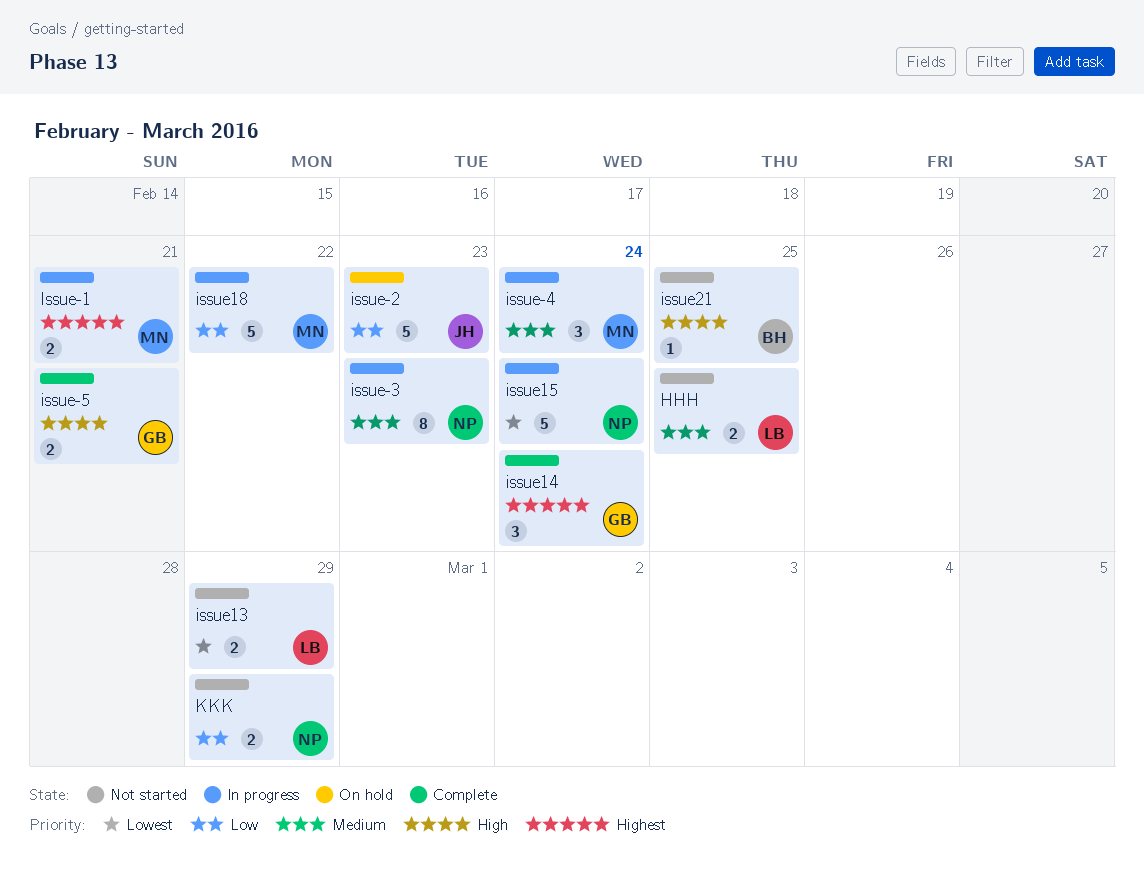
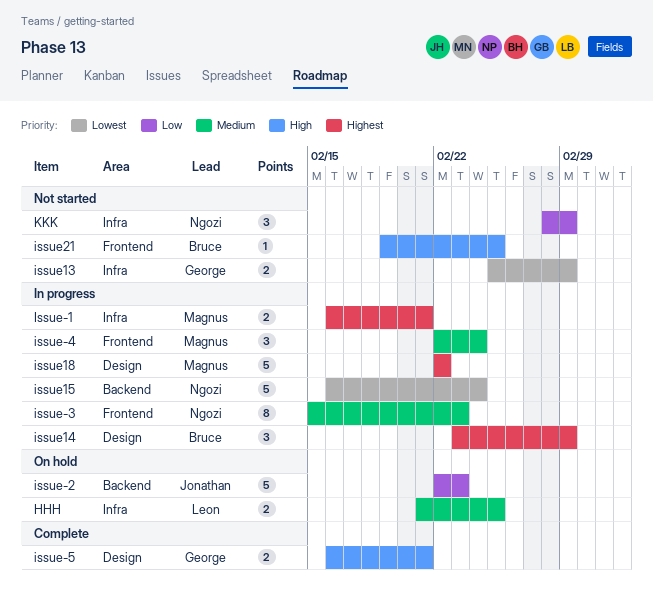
HHH, status: Not started -> On hold
issue13, owner: Leon -> George
issue14, status: Complete -> In progress
issue14, owner: George -> Bruce
issue14, due: Feb 24 -> Feb 29
issue18, priority: Low -> Highest
KKK, estimate: 2 -> 3

